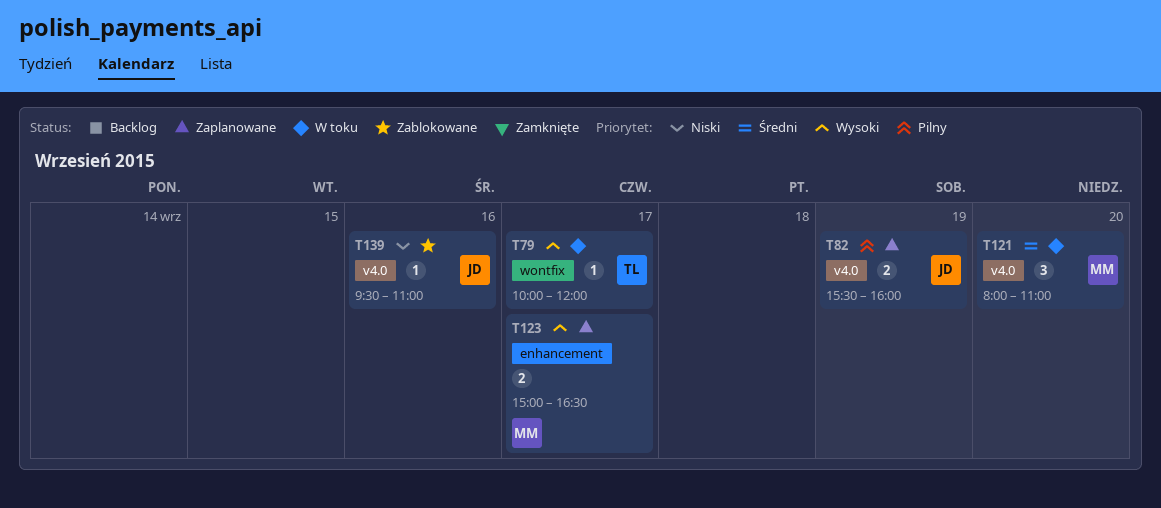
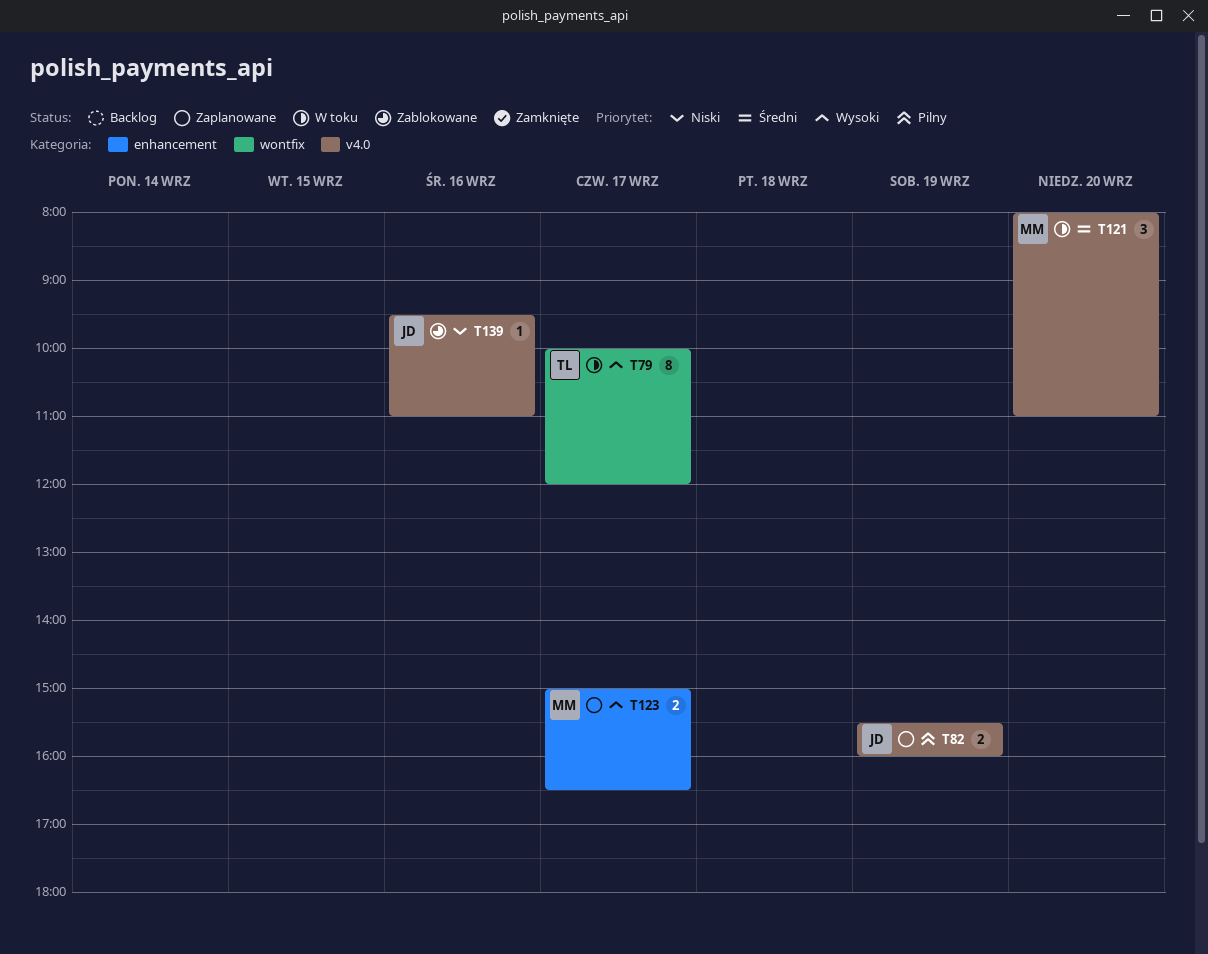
T79, estimate: 1 -> 8

